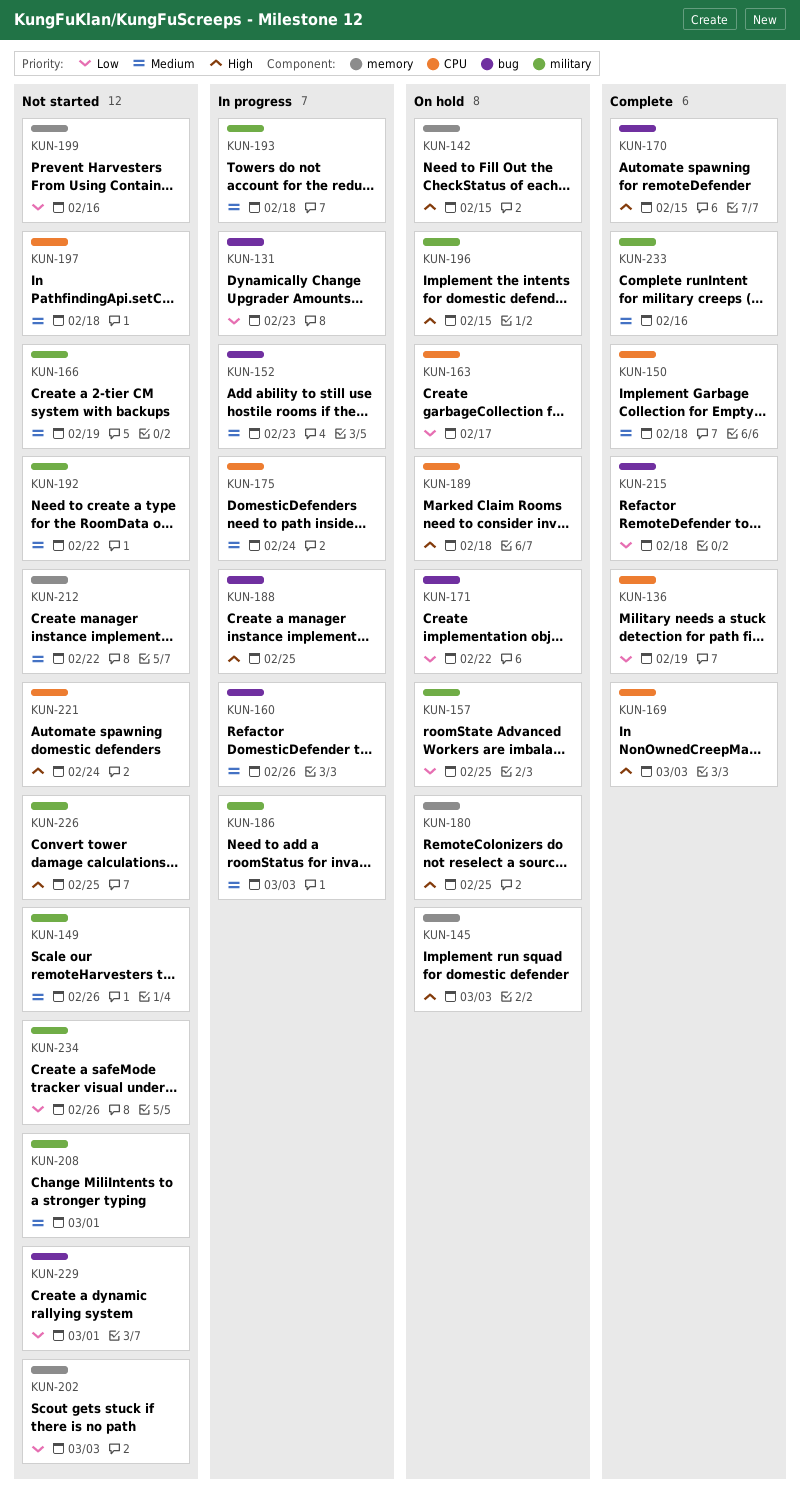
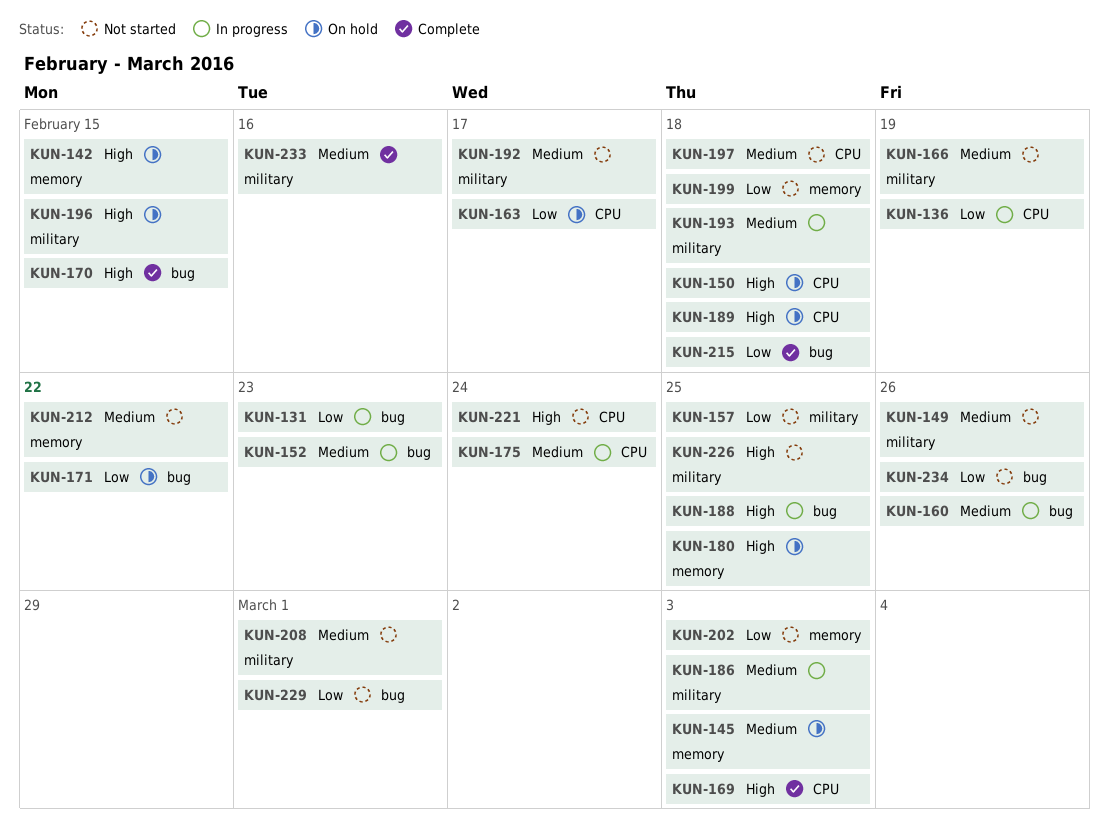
KUN-136, status: Complete -> In progress
KUN-145, priority: High -> Medium
KUN-150, status: Complete -> On hold
KUN-150, priority: Medium -> High
KUN-157, status: On hold -> Not started
KUN-192, due: Feb 22 -> Feb 17
KUN-199, due: Feb 16 -> Feb 18
KUN-234, label: military -> bug

